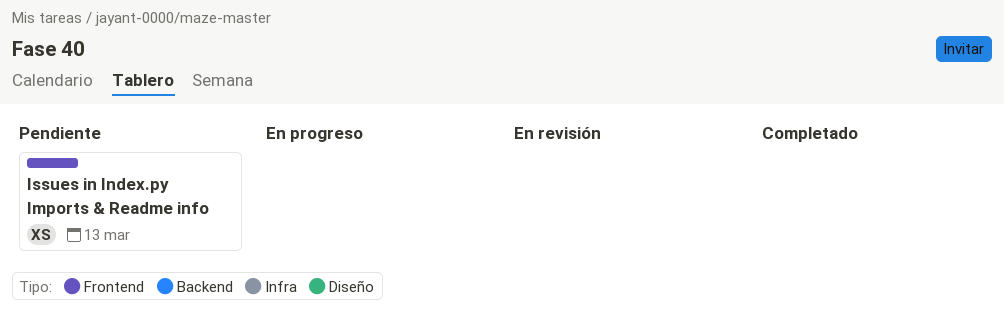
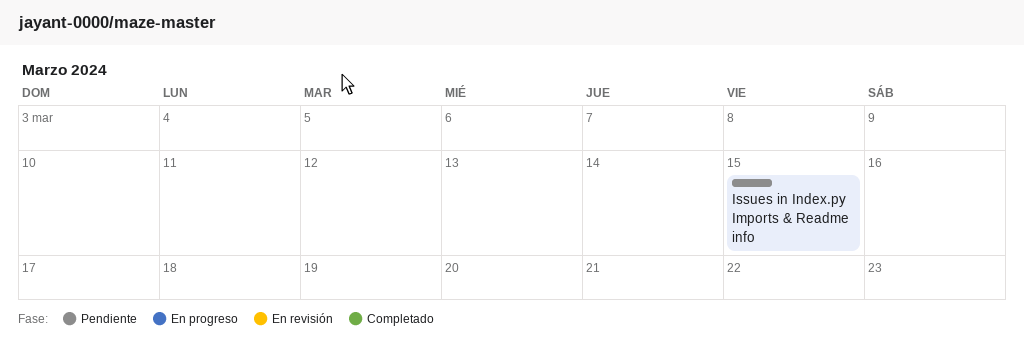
Issues in Index.py Imports & Readme info, due: Mar 13 -> Mar 15

